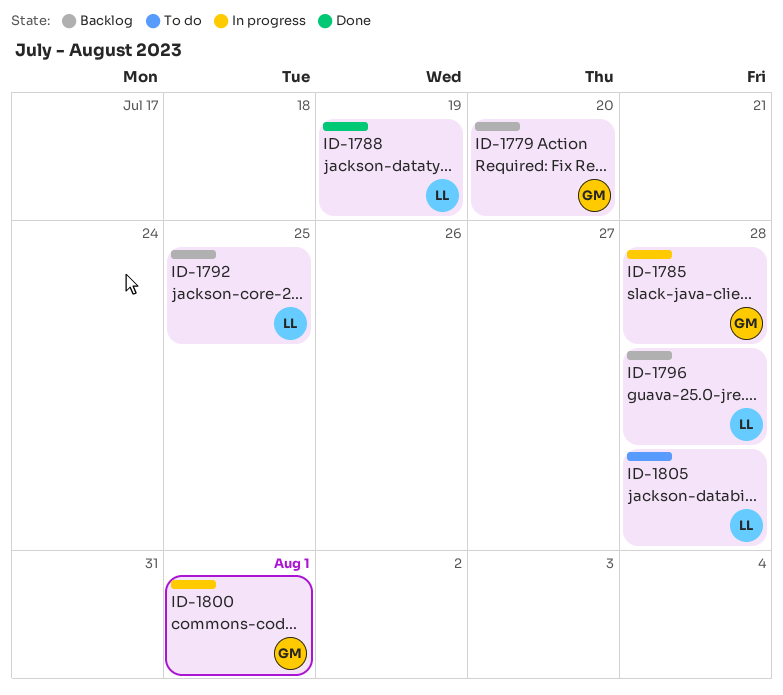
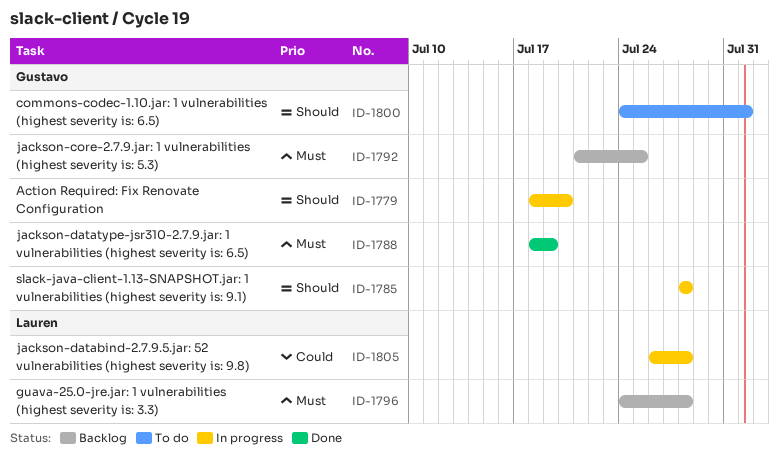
ID-1779, status: Backlog -> In progress
ID-1788, owner: Lauren -> Gustavo
ID-1792, owner: Lauren -> Gustavo
ID-1800, status: In progress -> To do
ID-1805, status: To do -> In progress

